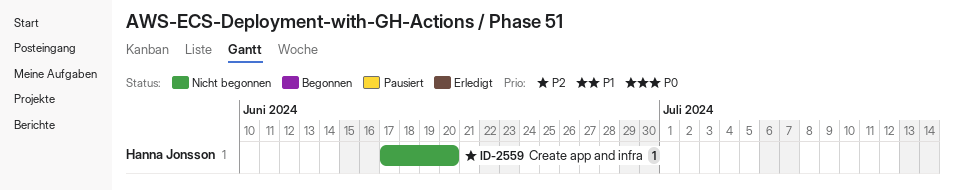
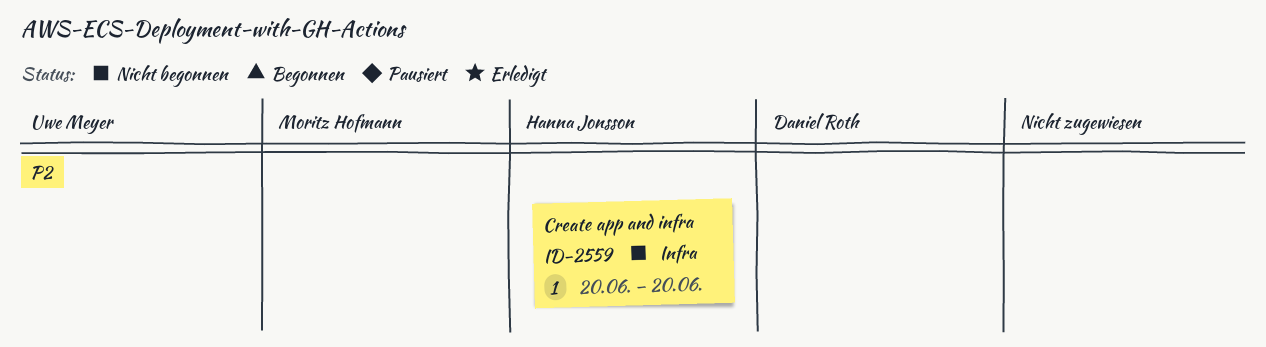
ID-2559, start: Jun 17 -> Jun 20

